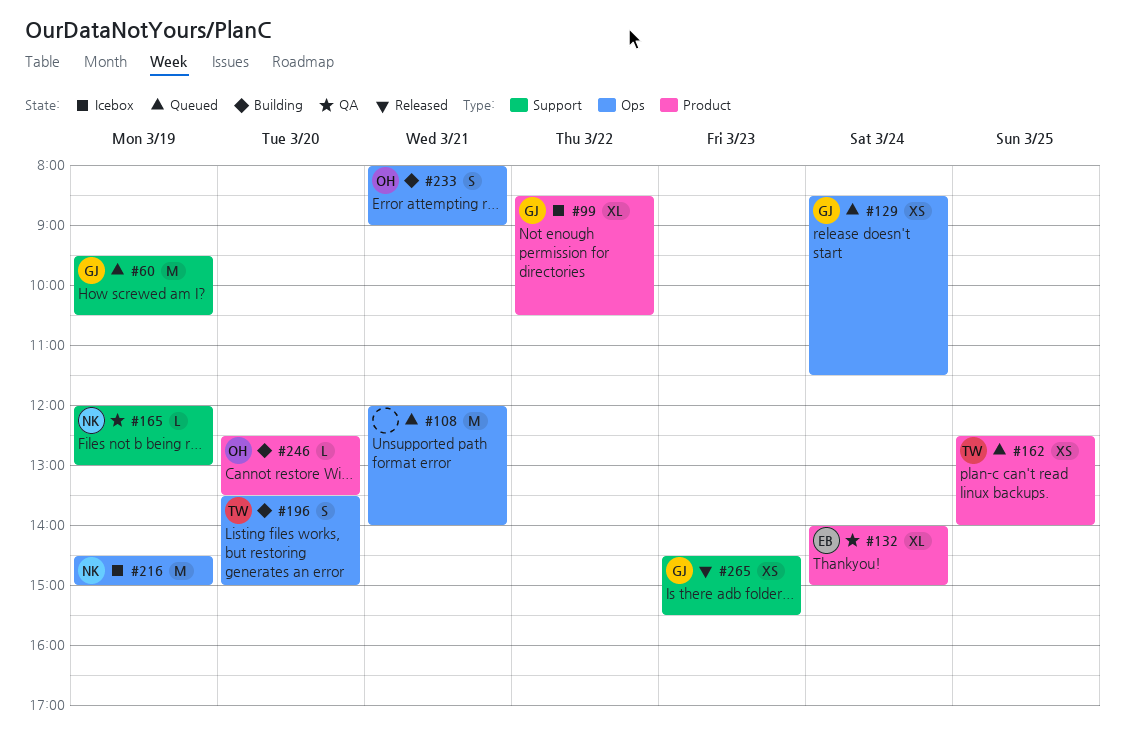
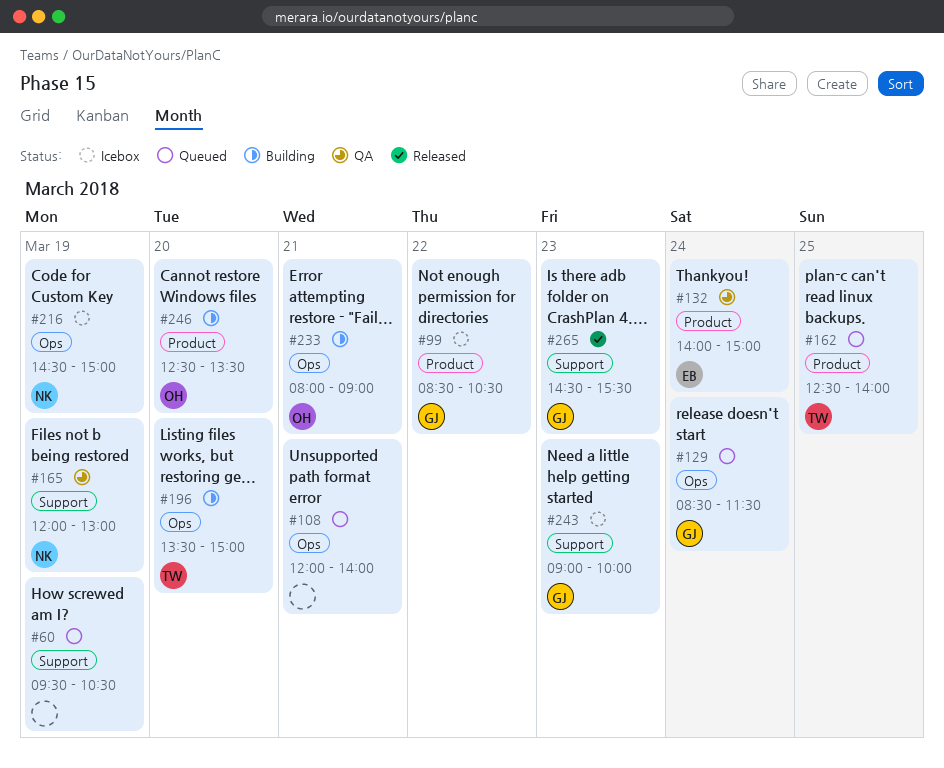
#60, owner: GJ -> none
#243: none -> present

